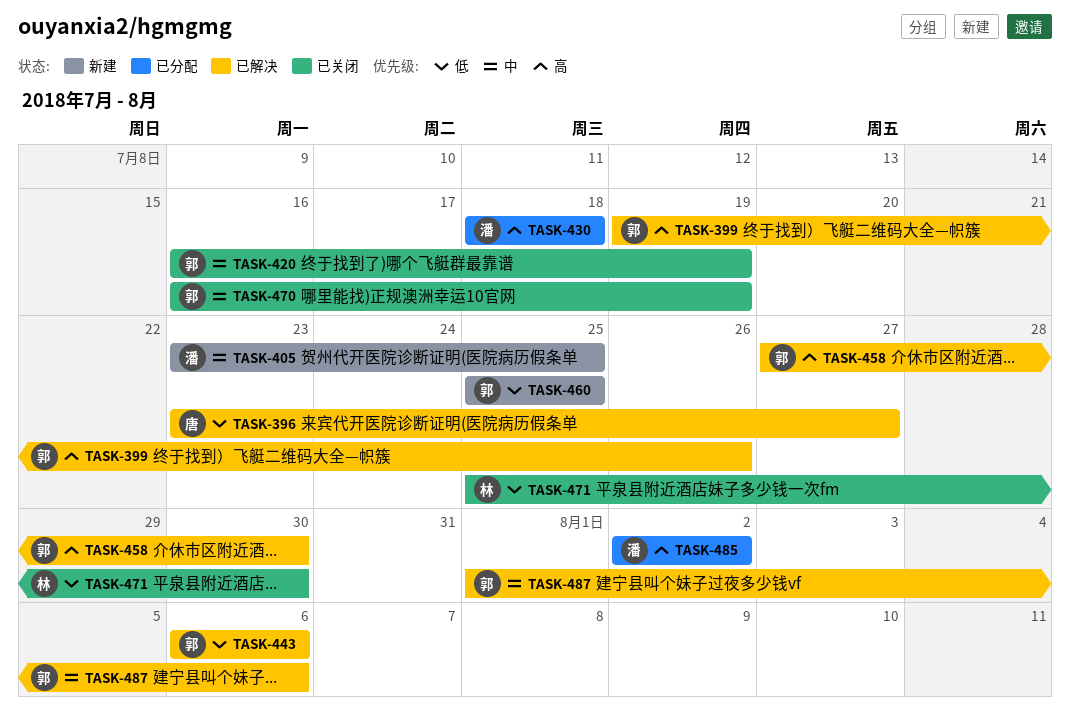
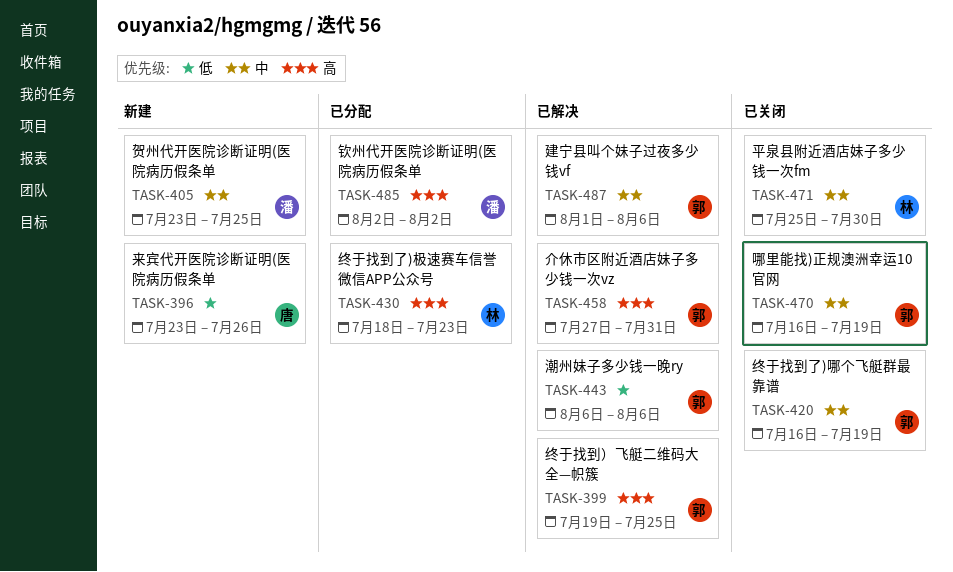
TASK-396, status: 已解决 -> 新建
TASK-396, due: Jul 27 -> Jul 26
TASK-399, due: Jul 26 -> Jul 25
TASK-430, owner: 潘 -> 林
TASK-430, due: Jul 18 -> Jul 23
TASK-458, due: Jul 30 -> Jul 31
TASK-460: present -> none
TASK-471, priority: 低 -> 中

